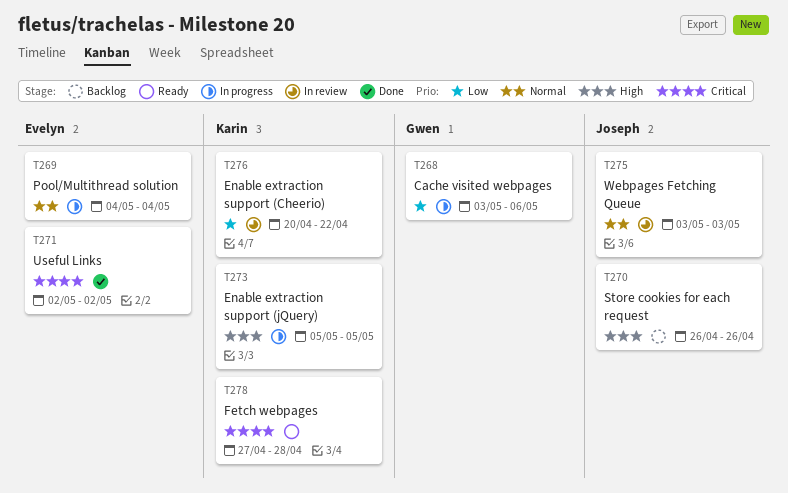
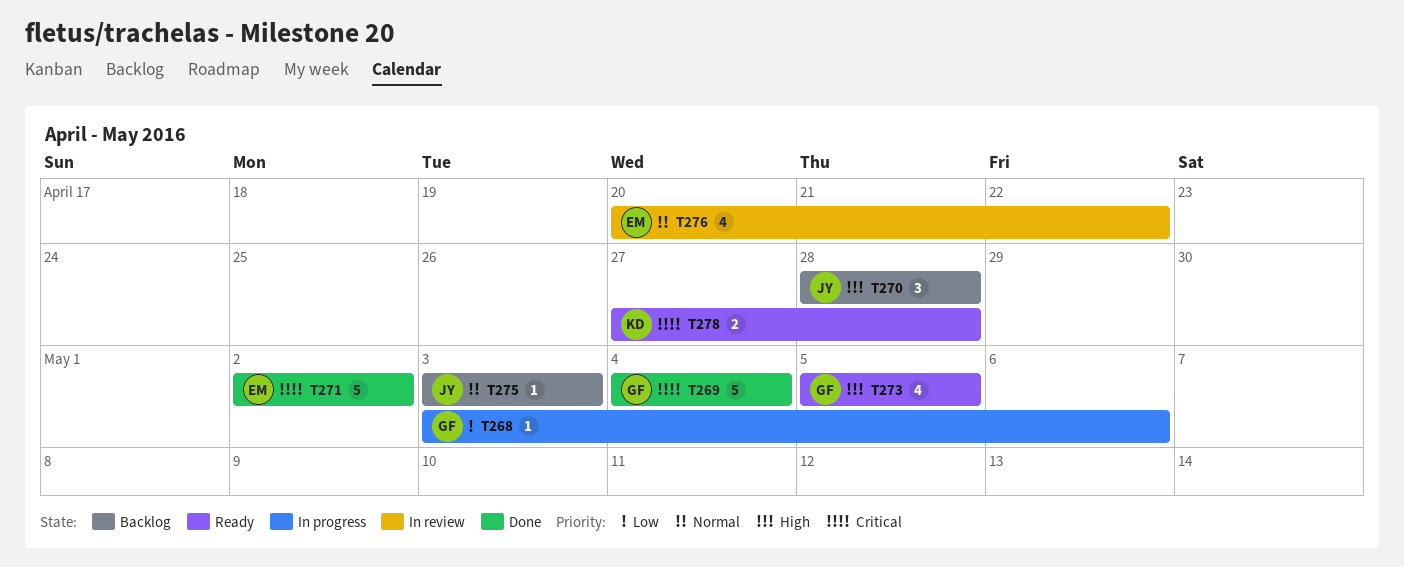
T269, status: In progress -> Done
T269, owner: Evelyn -> Gwen
T269, priority: Normal -> Critical
T270, start: Apr 26 -> Apr 28
T270, due: Apr 26 -> Apr 28
T273, status: In progress -> Ready
T273, owner: Karin -> Gwen
T275, status: In review -> Backlog
T276, owner: Karin -> Evelyn
T276, priority: Low -> Normal

